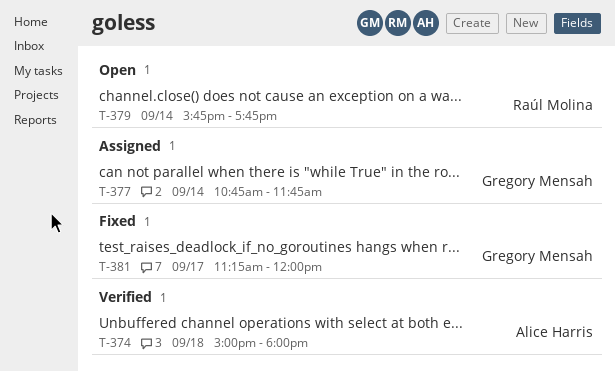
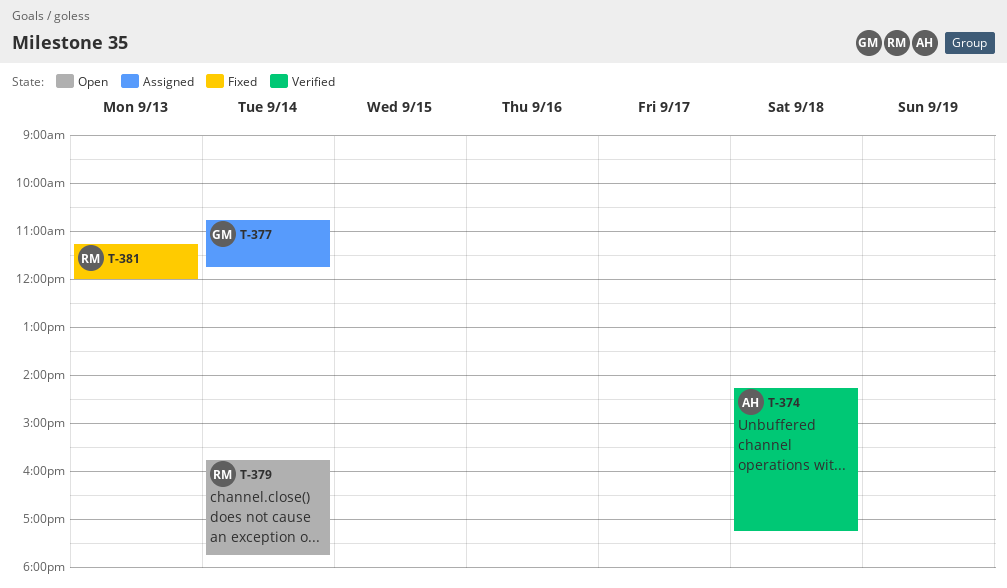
T-374, begins: 15:00 -> 14:15
T-374, ends: 18:00 -> 17:15
T-381, owner: Gregory Mensah -> Raúl Molina
T-381, day: Sep 17 -> Sep 13

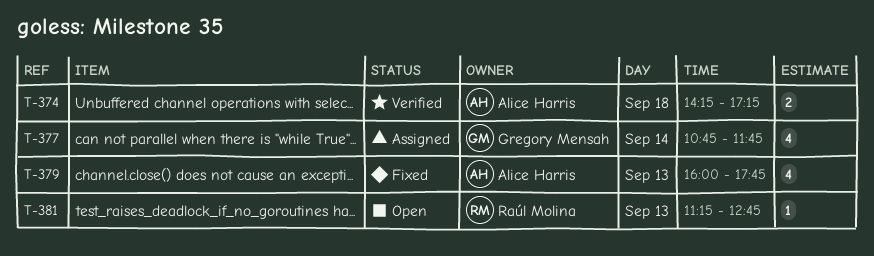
T-379, status: Open -> Fixed
T-379, owner: Raúl Molina -> Alice Harris
T-379, day: Sep 14 -> Sep 13
T-379, begins: 15:45 -> 16:00
T-381, status: Fixed -> Open
T-381, ends: 12:00 -> 12:45

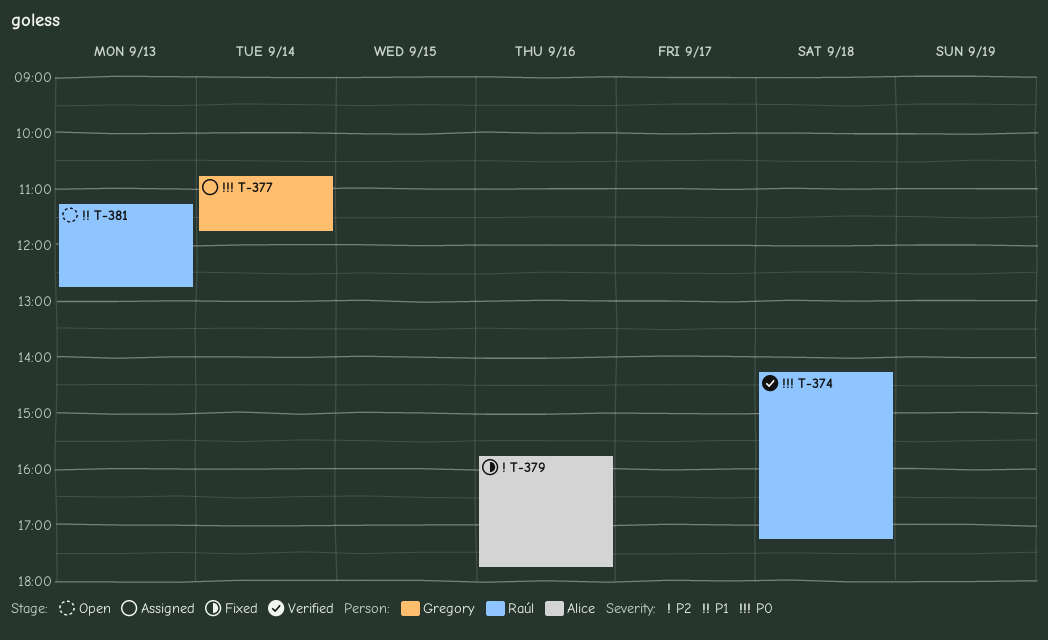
T-374, owner: Alice Harris -> Raúl Molina
T-379, day: Sep 13 -> Sep 16
T-379, begins: 16:00 -> 15:45

